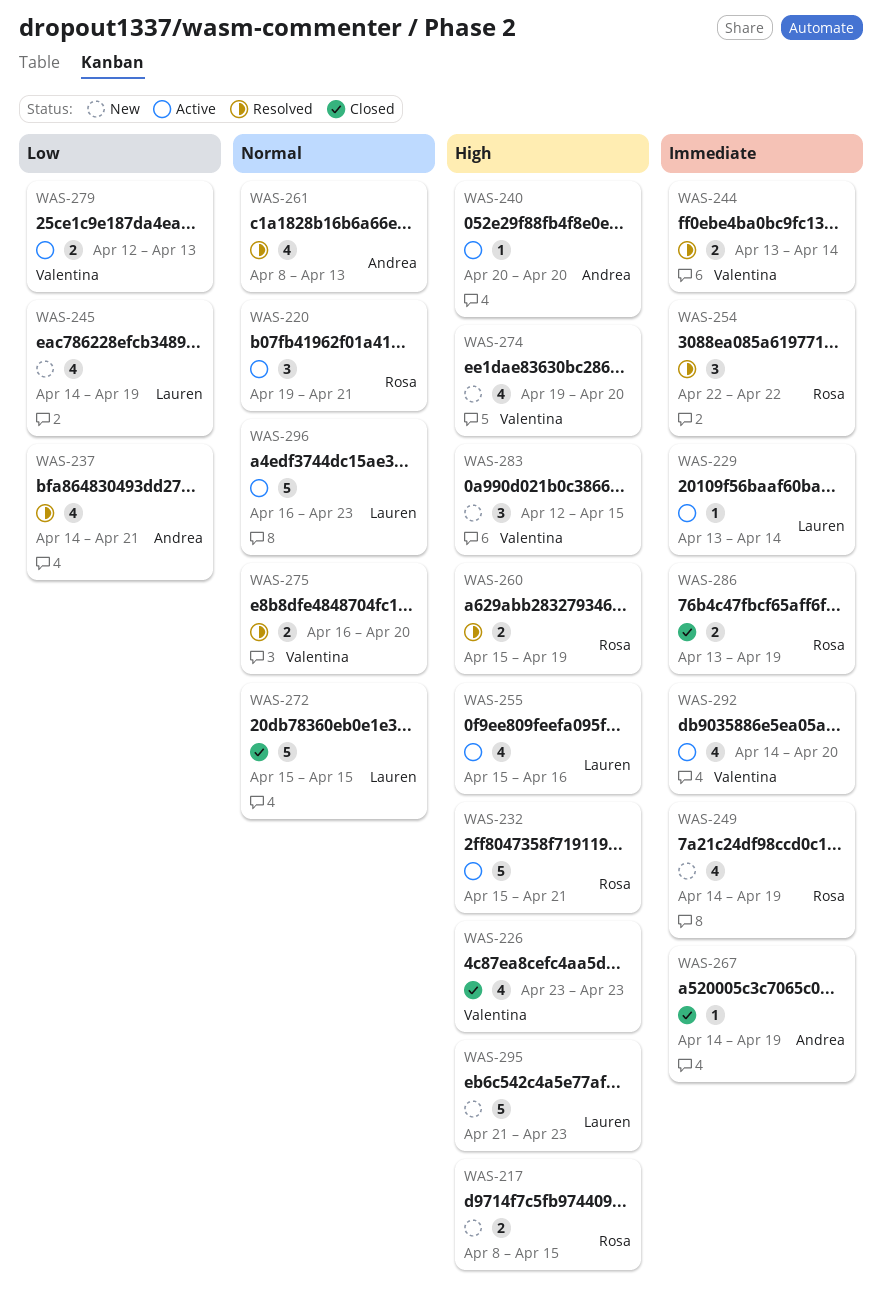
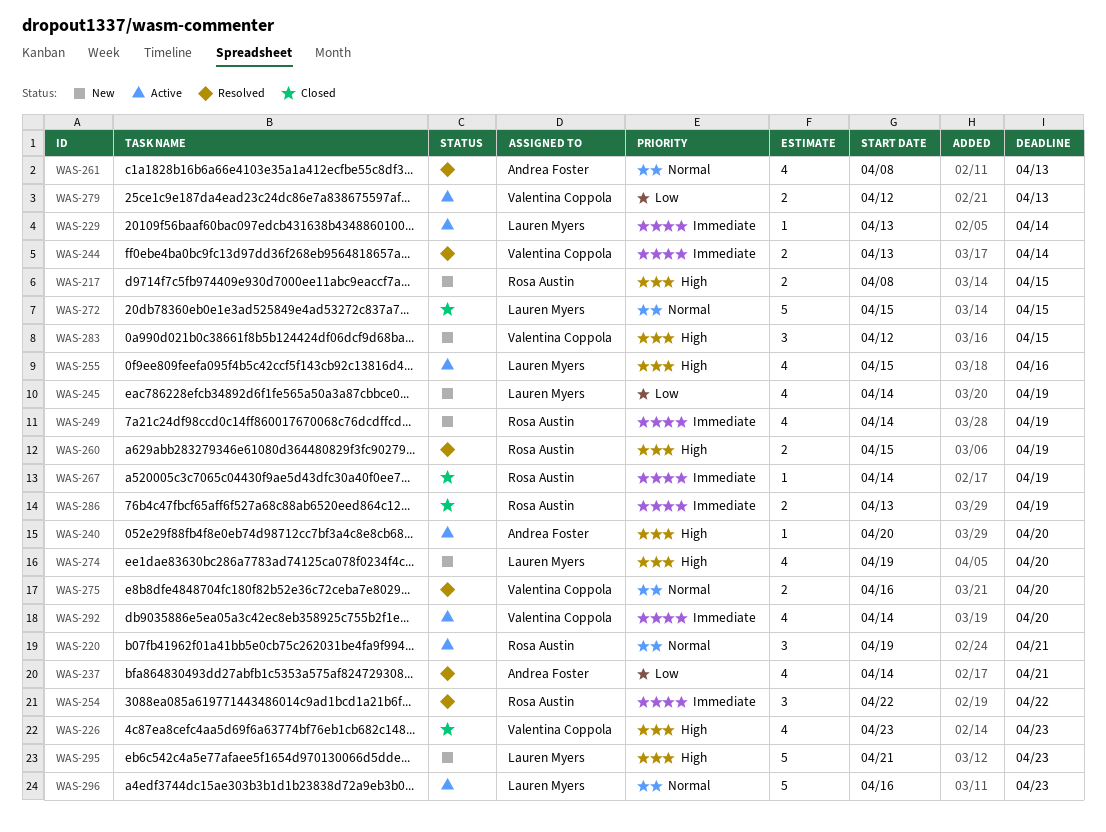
WAS-232: present -> none
WAS-267, owner: Andrea Foster -> Rosa Austin
WAS-274, owner: Valentina Coppola -> Lauren Myers

